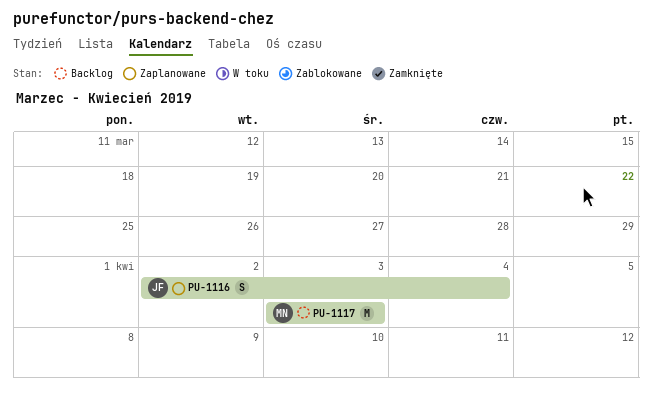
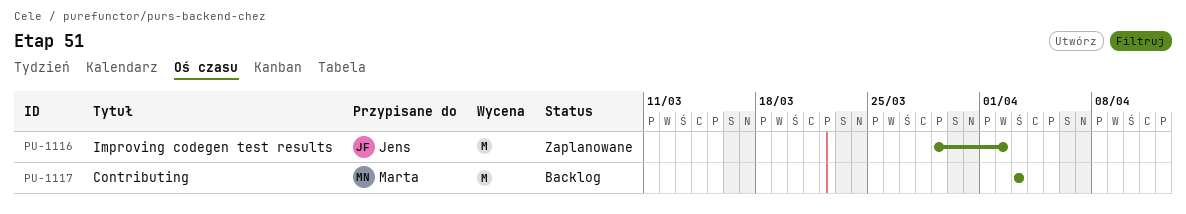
PU-1116, estimate: S -> M
PU-1116, start: Apr 2 -> Mar 29
PU-1116, due: Apr 4 -> Apr 2

